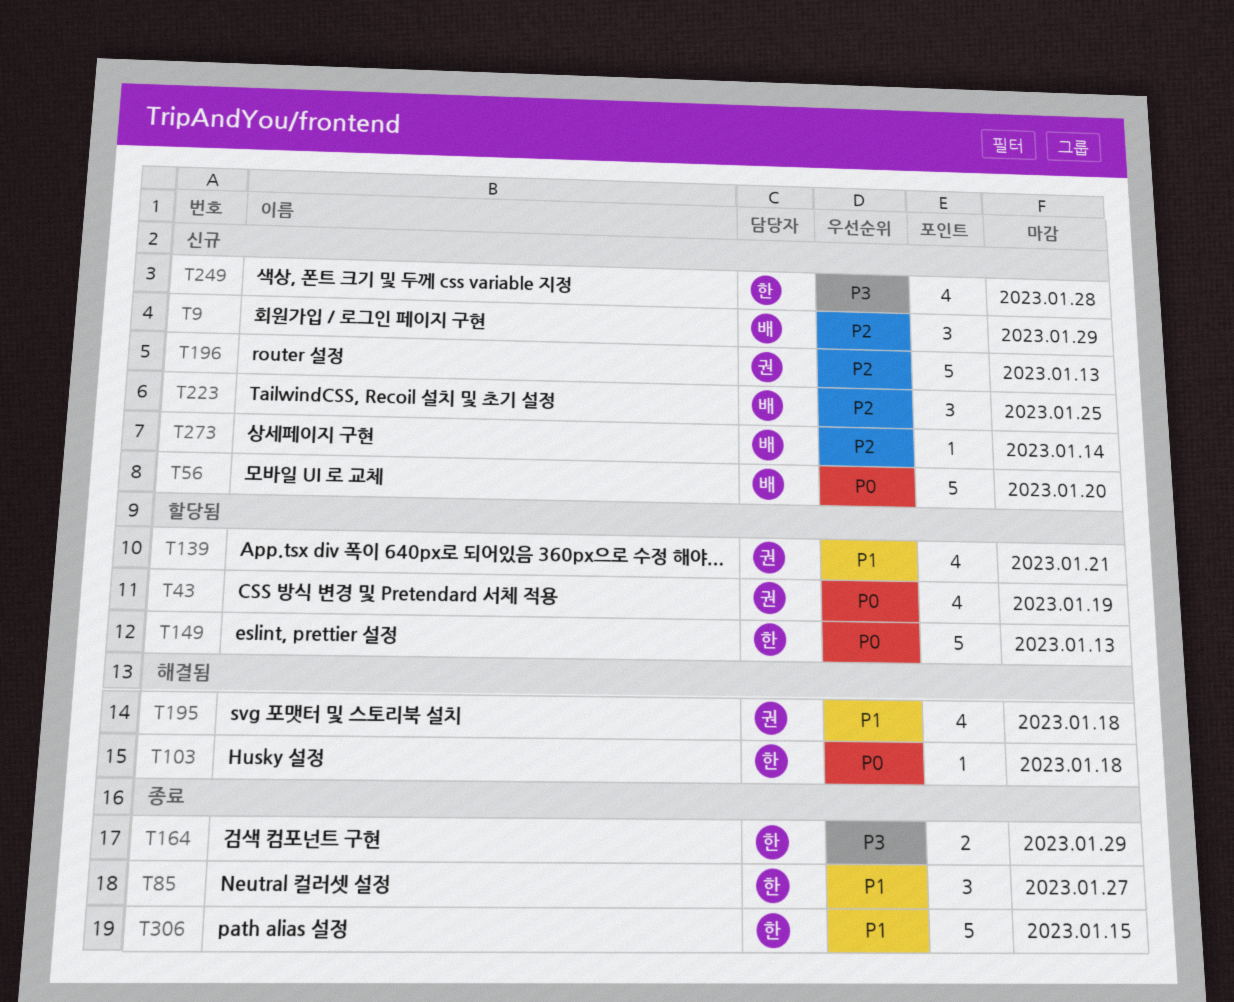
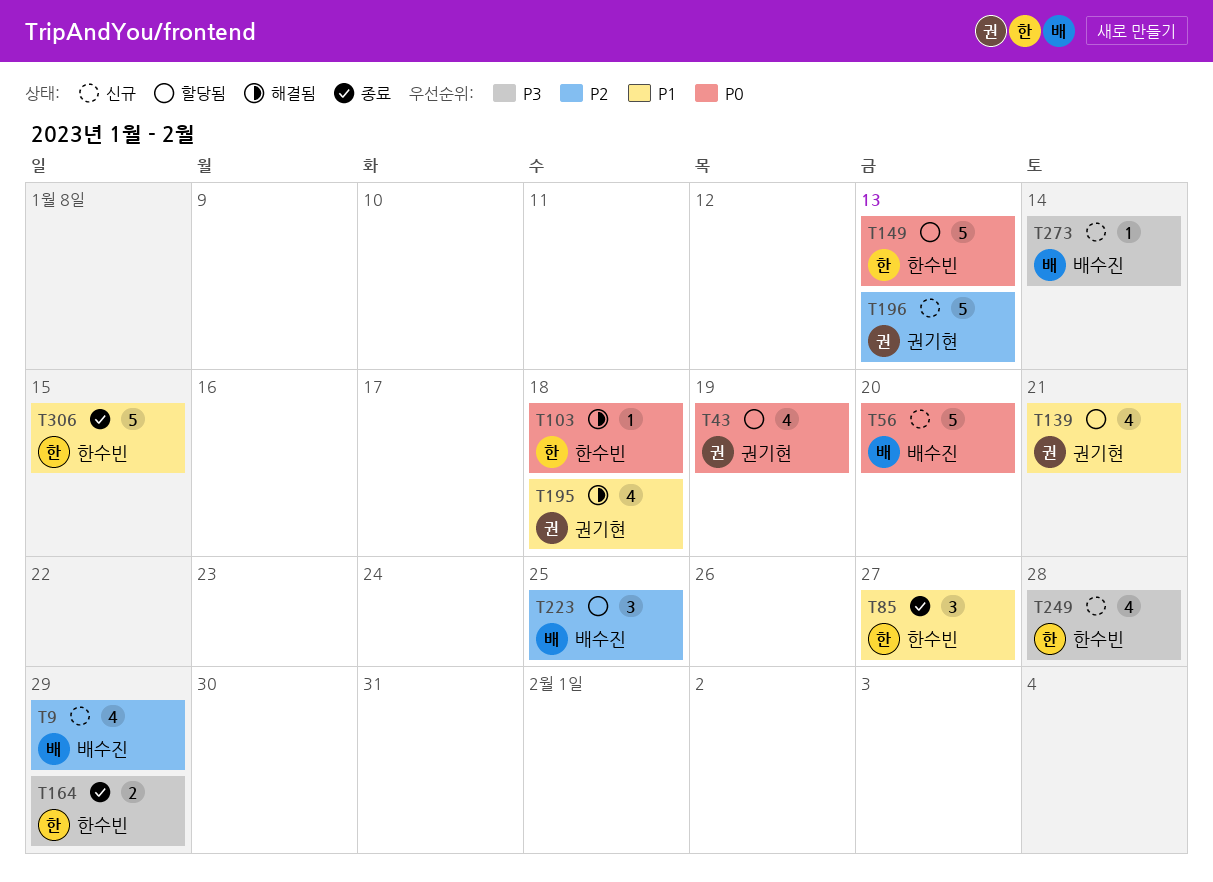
T9, estimate: 3 -> 4
T223, status: 신규 -> 할당됨
T273, priority: P2 -> P3

